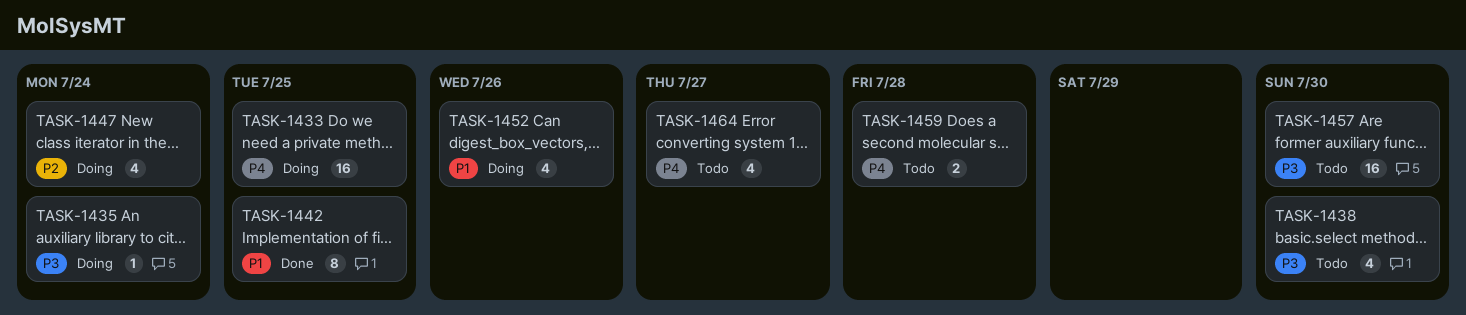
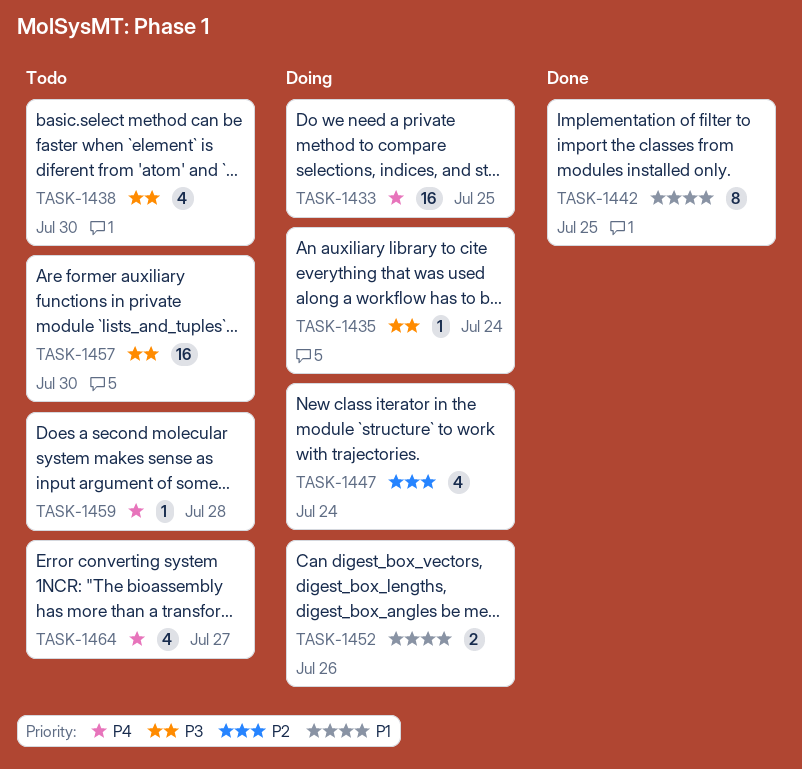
TASK-1452, estimate: 4 -> 2
TASK-1459, estimate: 2 -> 1

